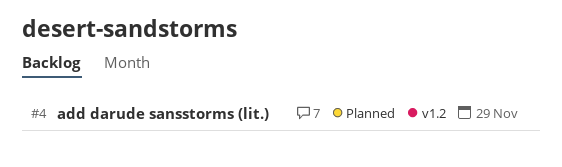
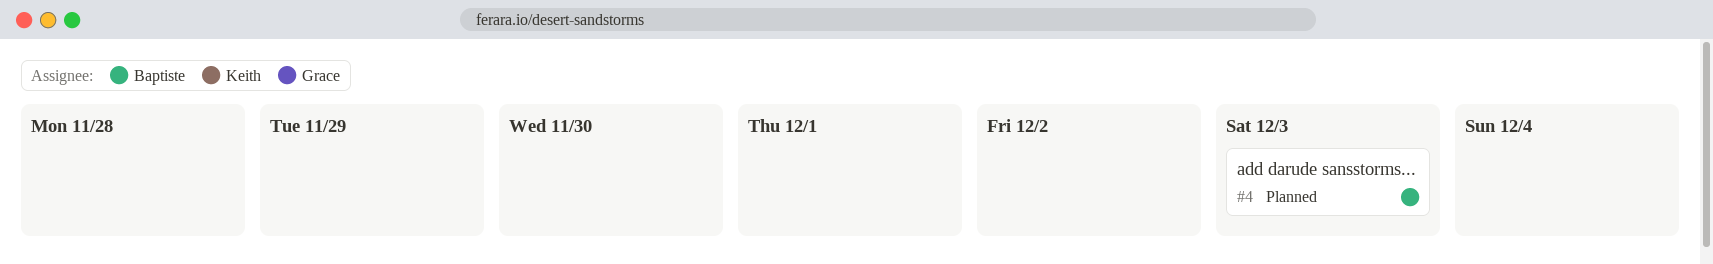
#4, due: Nov 29 -> Dec 3

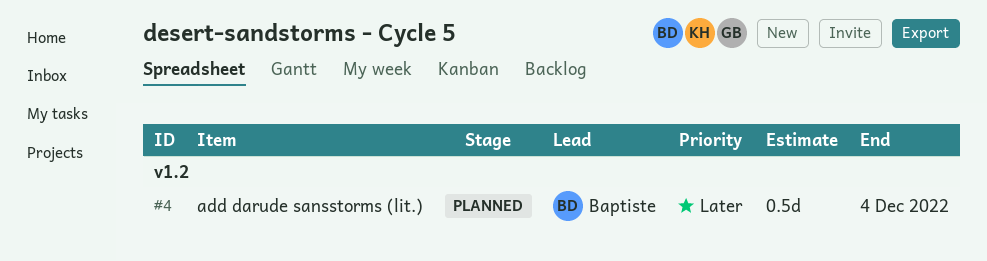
#4, due: Dec 3 -> Dec 4

